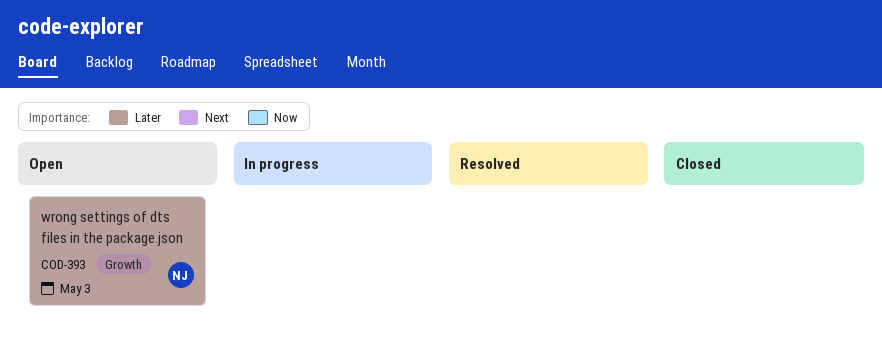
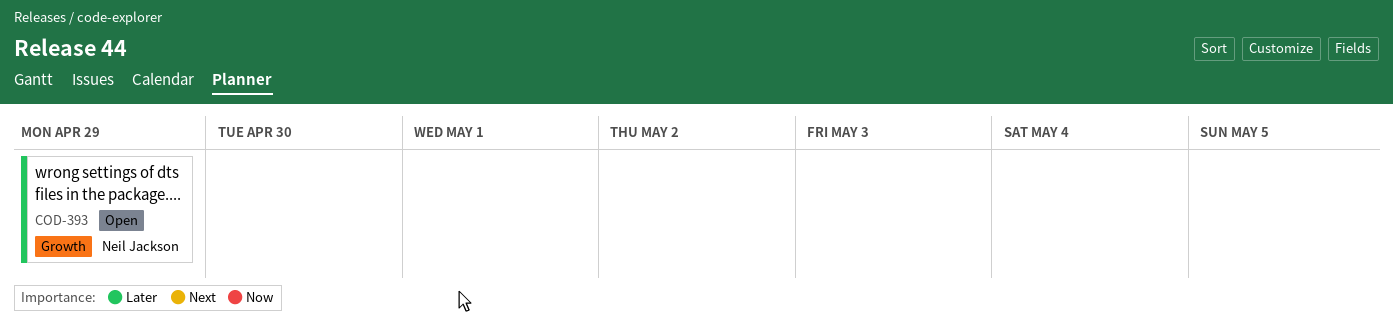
COD-393, due: May 3 -> Apr 29

